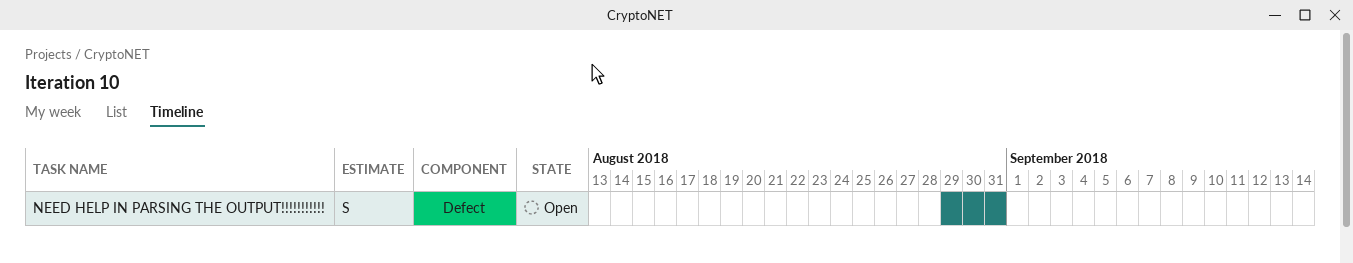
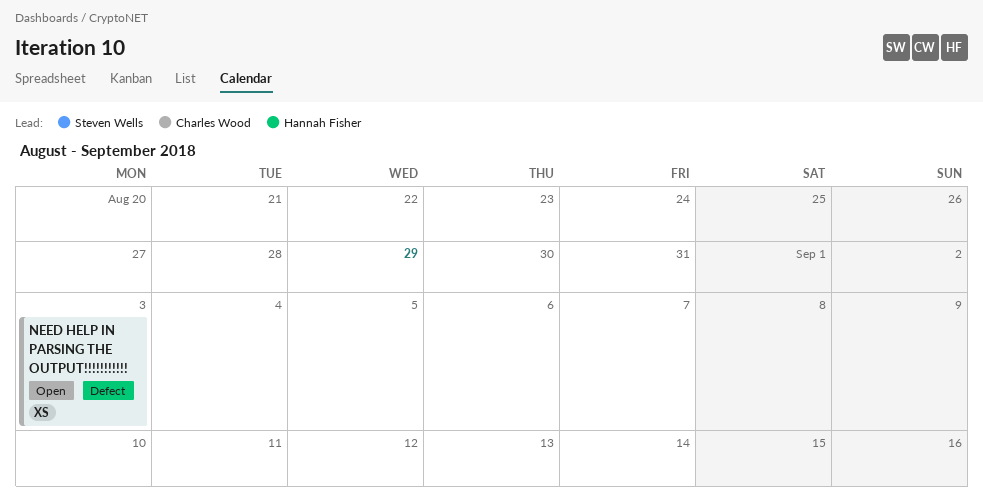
NEED HELP IN PARSING THE OUTPUT!!!!!!!!!!!, estimate: S -> XS
NEED HELP IN PARSING THE OUTPUT!!!!!!!!!!!, due: Aug 31 -> Sep 3

